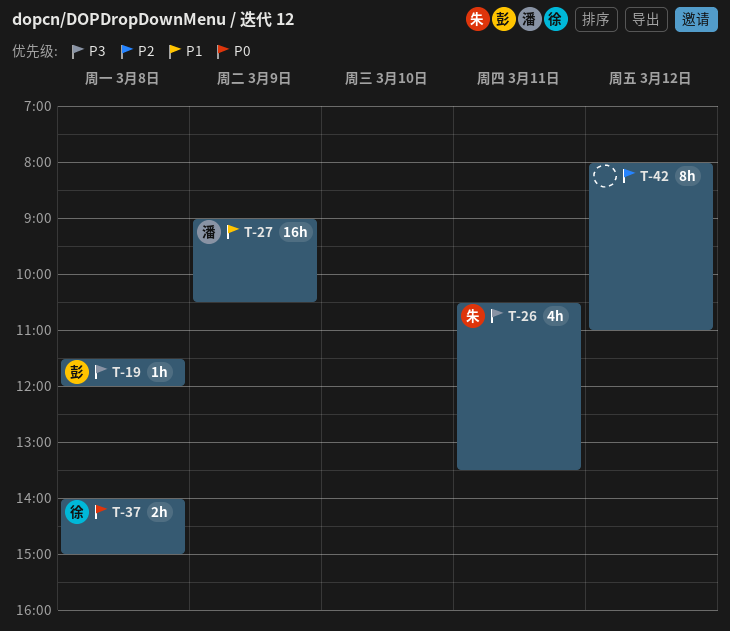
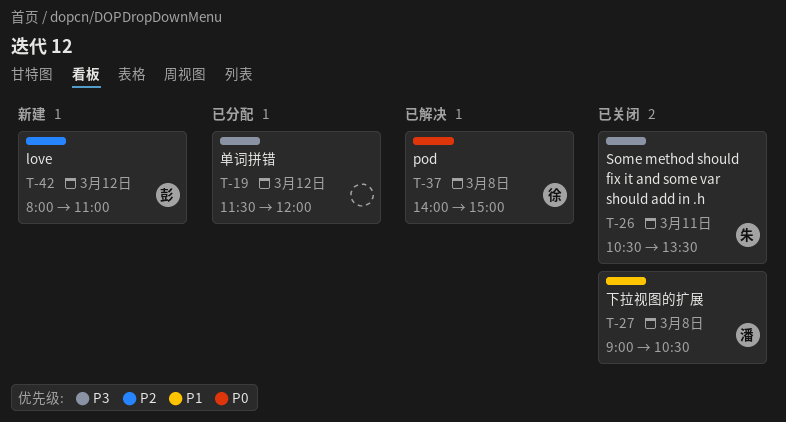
T-19, owner: 彭 -> none
T-19, day: Mar 8 -> Mar 12
T-27, day: Mar 9 -> Mar 8
T-42, owner: none -> 彭

